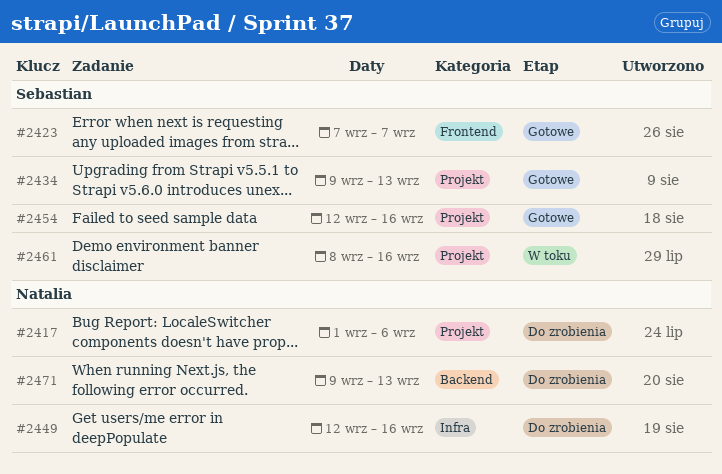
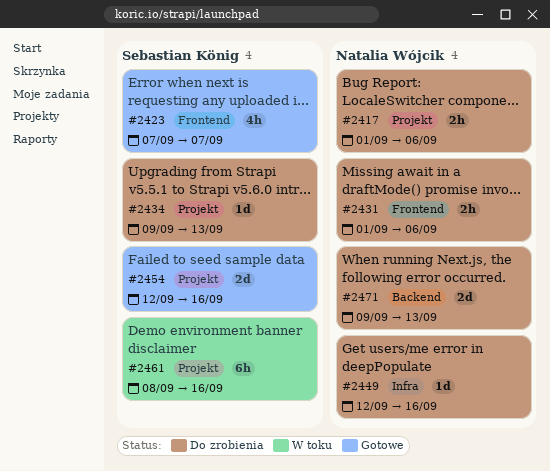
#2431: none -> present
#2434, status: Gotowe -> Do zrobienia

